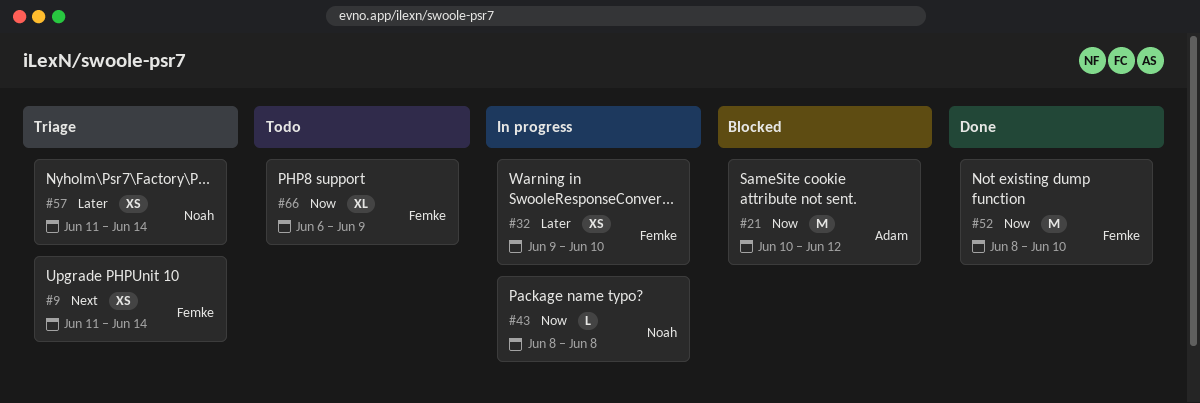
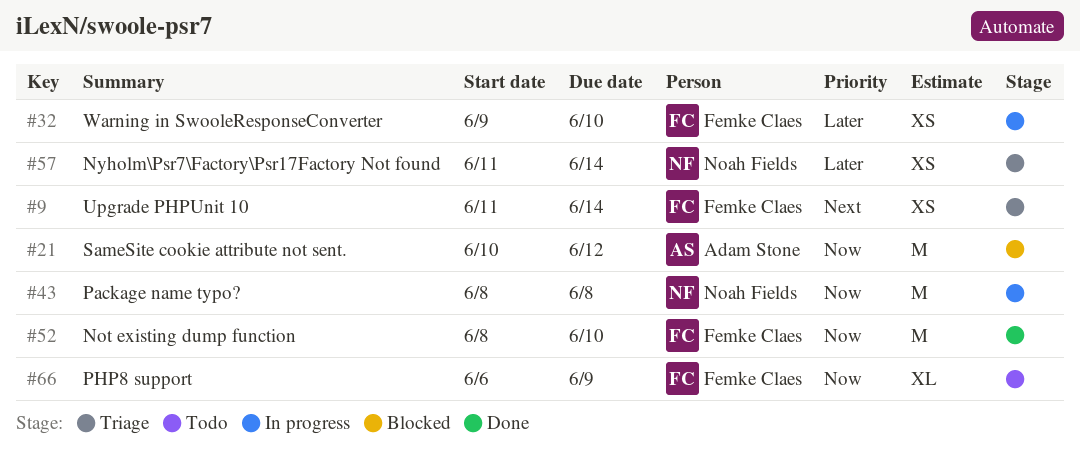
#43, estimate: L -> M

